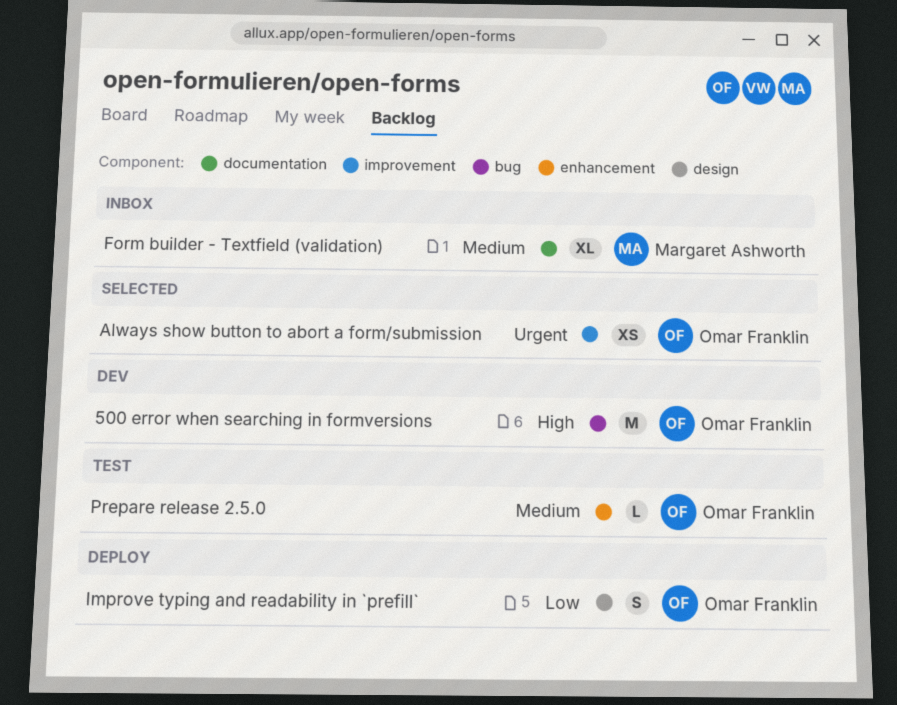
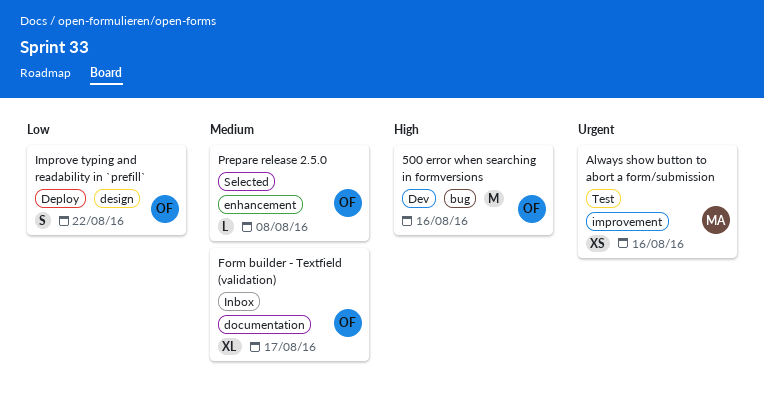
Always show button to abort a form/submission, status: Selected -> Test
Always show button to abort a form/submission, owner: Omar Franklin -> Margaret Ashworth
Form builder - Textfield (validation), owner: Margaret Ashworth -> Omar Franklin
Prepare release 2.5.0, status: Test -> Selected

